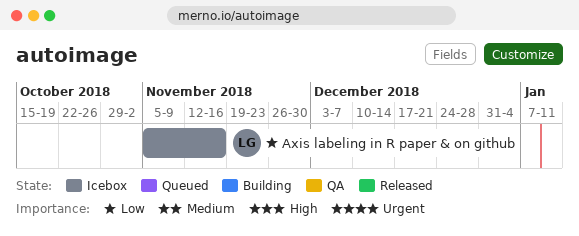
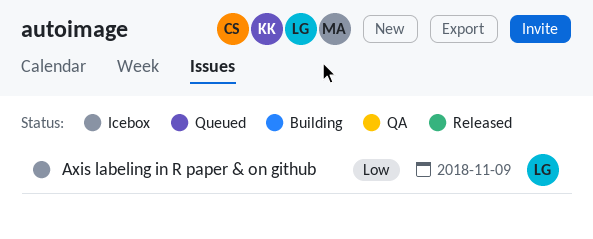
Axis labeling in R paper & on github, due: Nov 16 -> Nov 9

